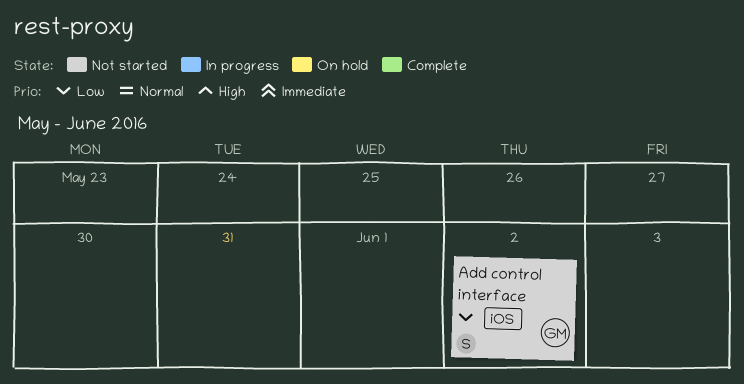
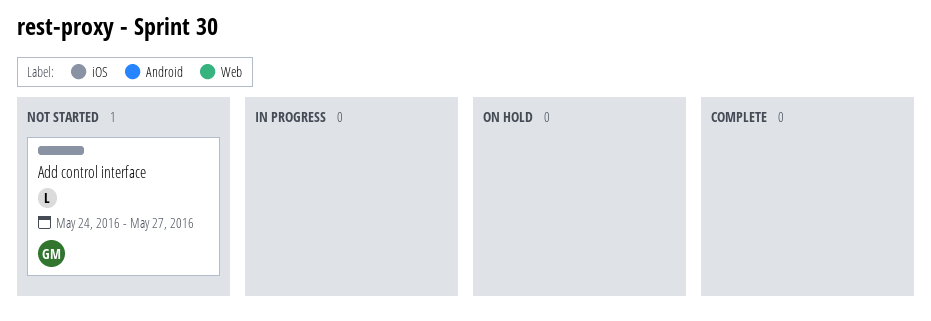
Add control interface, estimate: S -> L
Add control interface, due: Jun 2 -> May 27

